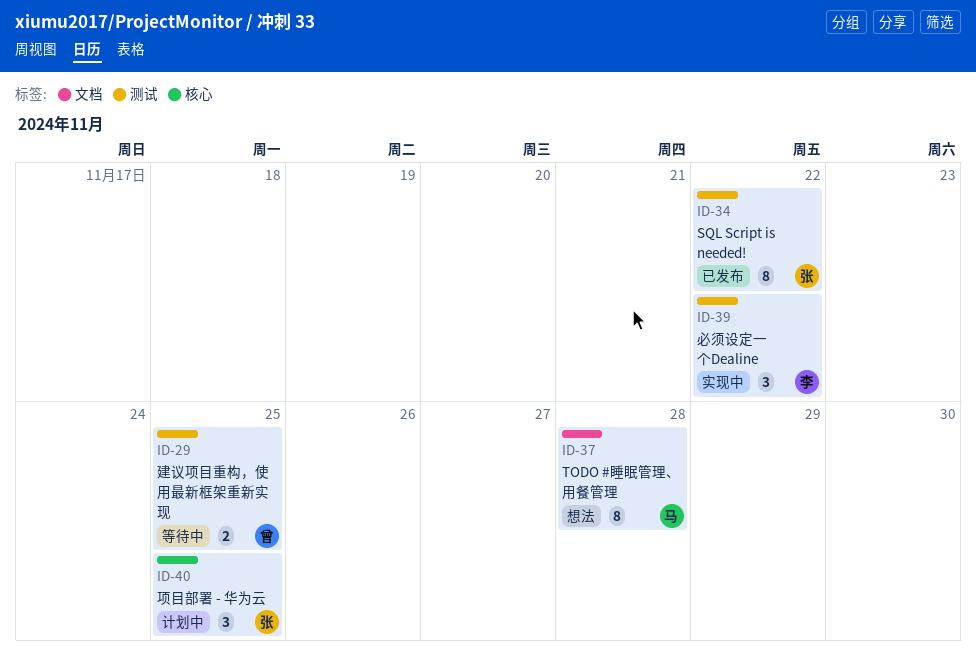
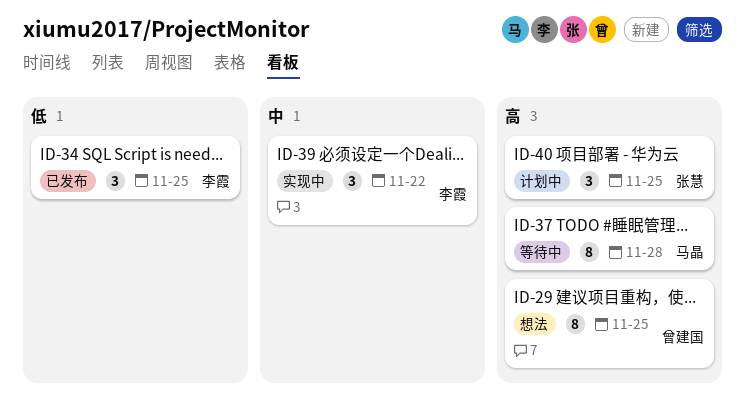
ID-29, status: 等待中 -> 想法
ID-29, estimate: 2 -> 8
ID-34, owner: 张慧 -> 李霞
ID-34, estimate: 8 -> 3
ID-34, due: Nov 22 -> Nov 25
ID-37, status: 想法 -> 等待中

